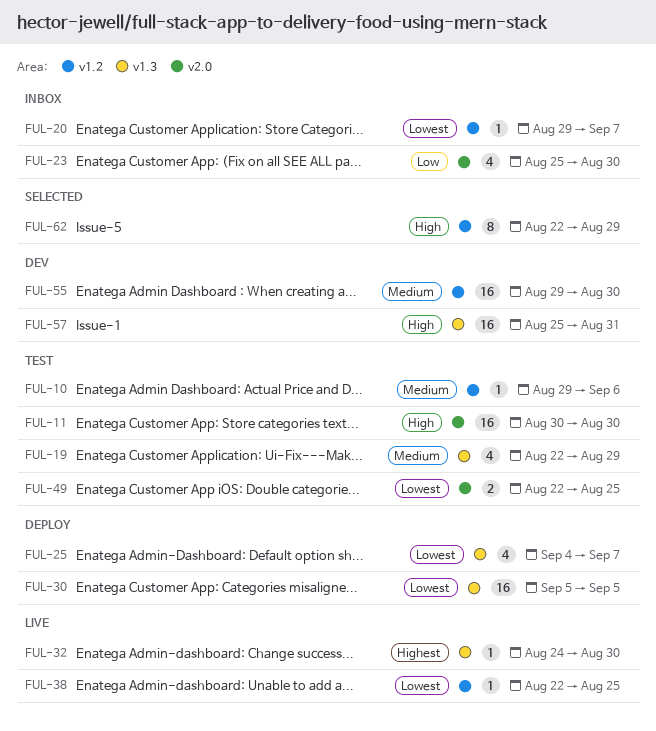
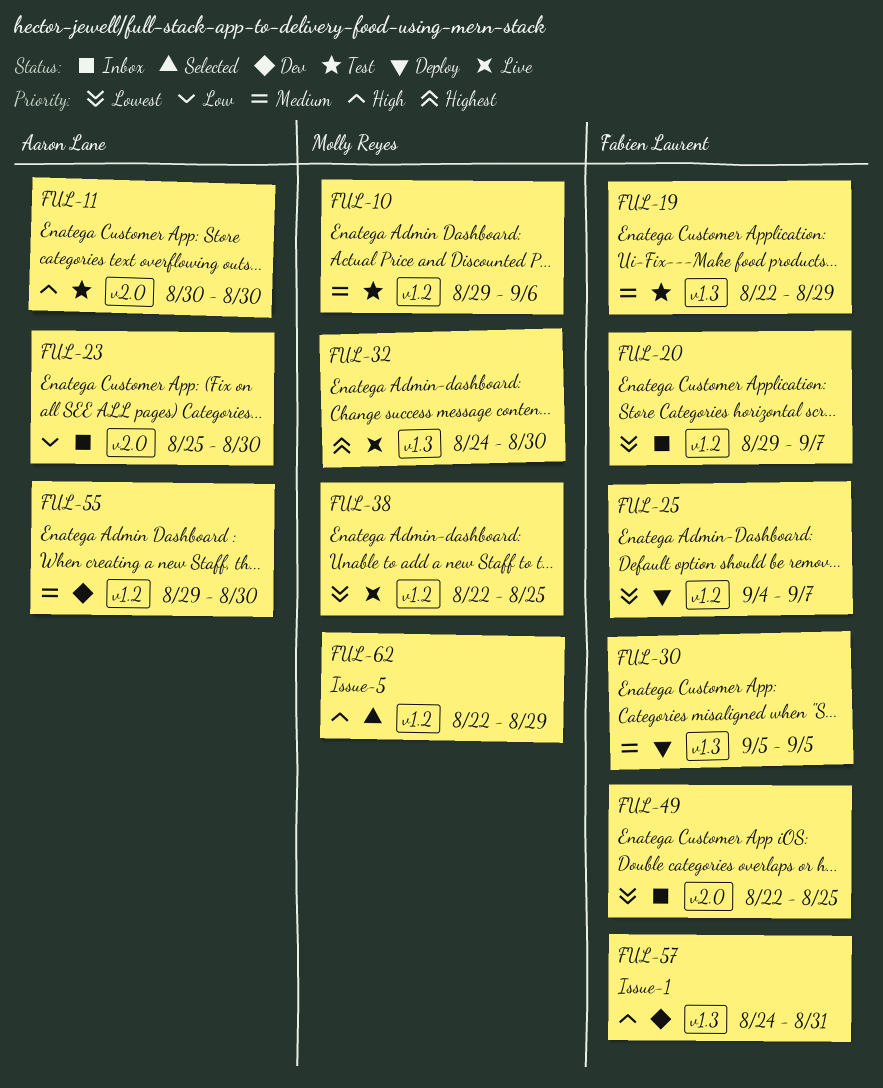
FUL-25, label: v1.3 -> v1.2
FUL-30, priority: Lowest -> Medium
FUL-49, status: Test -> Inbox
FUL-57, start: Aug 25 -> Aug 24

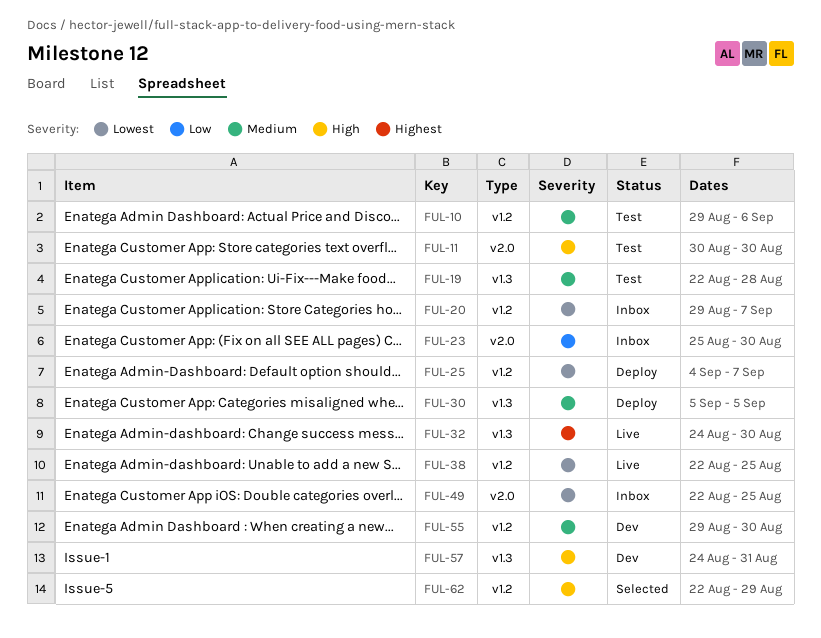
FUL-19, due: Aug 29 -> Aug 28

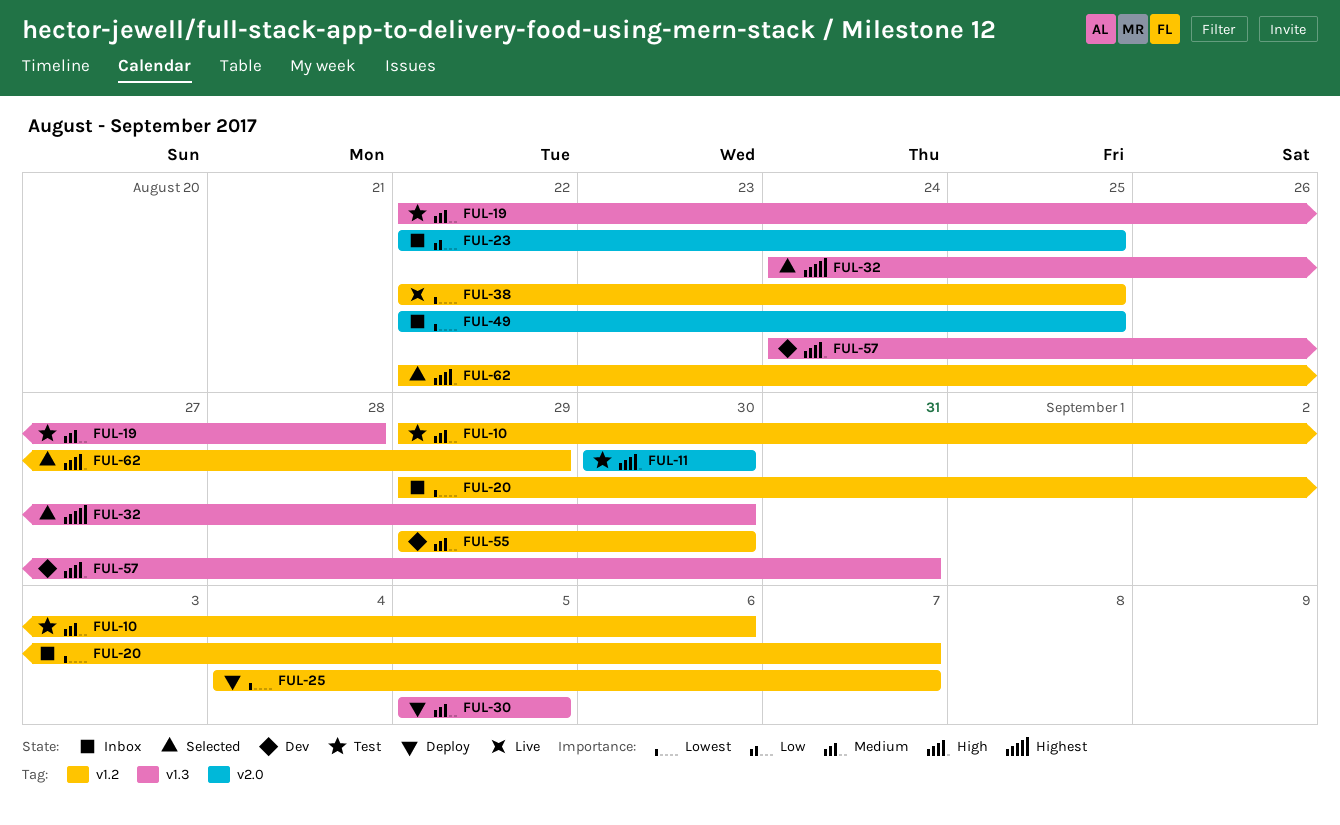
FUL-23, start: Aug 25 -> Aug 22
FUL-23, due: Aug 30 -> Aug 25
FUL-32, status: Live -> Selected

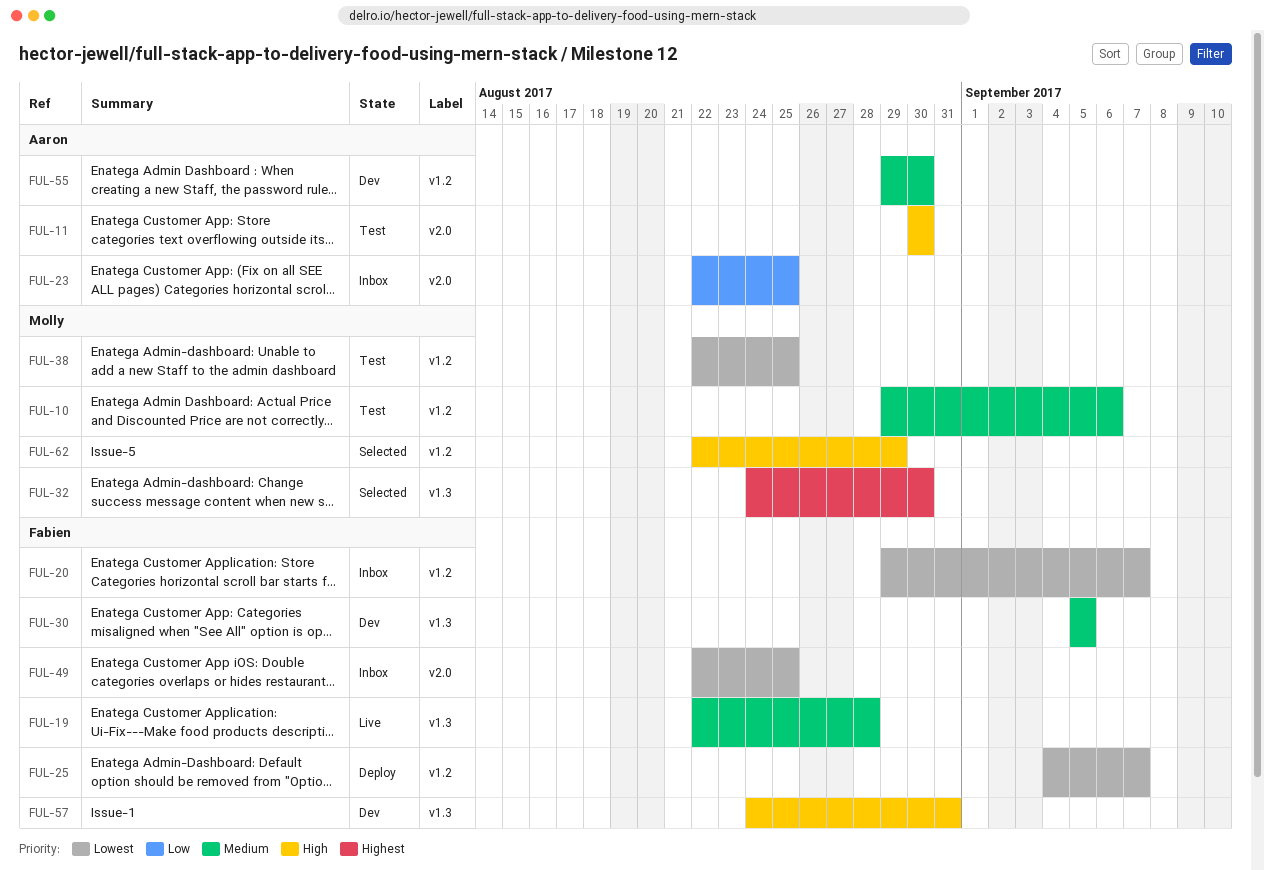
FUL-19, status: Test -> Live
FUL-30, status: Deploy -> Dev
FUL-38, status: Live -> Test

